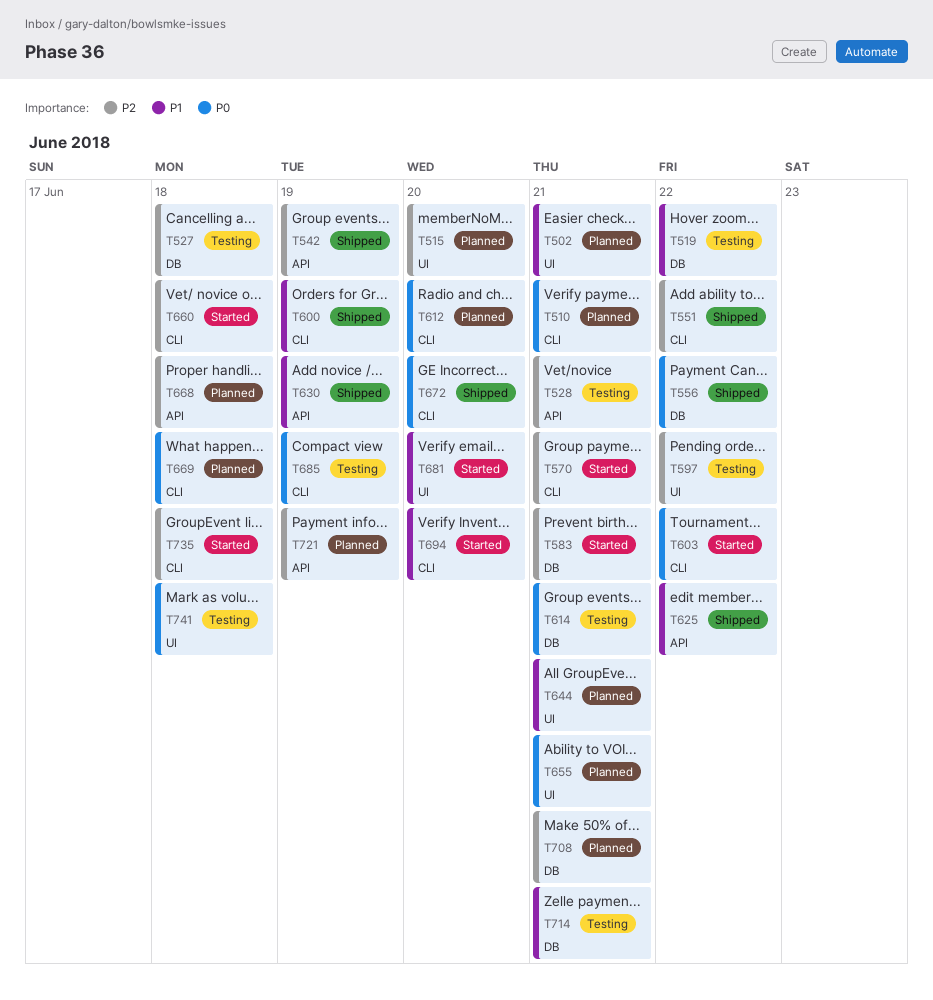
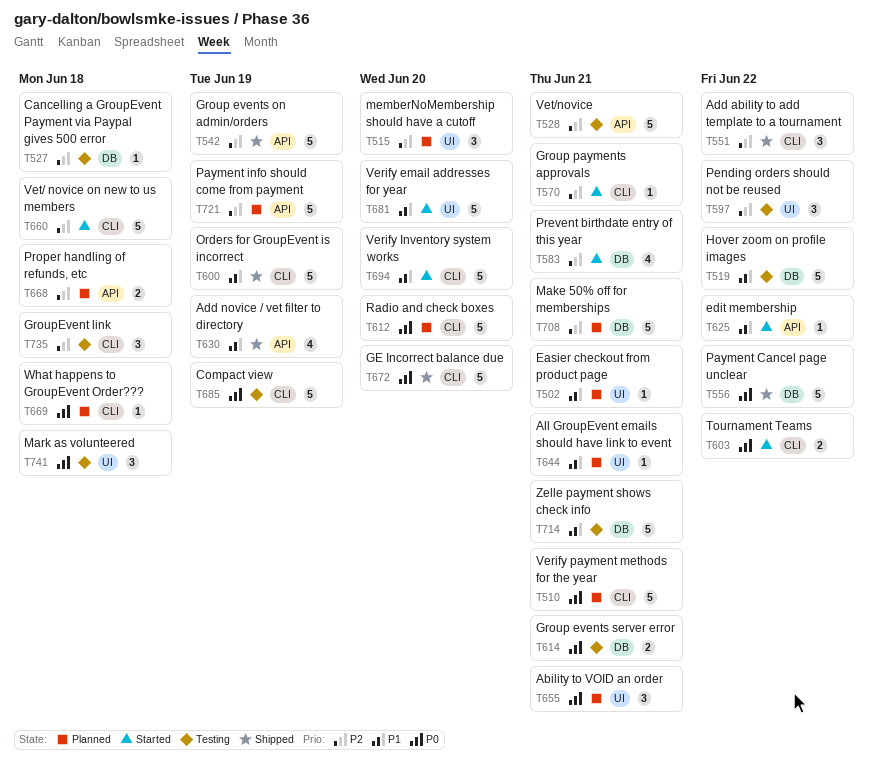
T625, status: Shipped -> Started
T735, status: Started -> Testing

